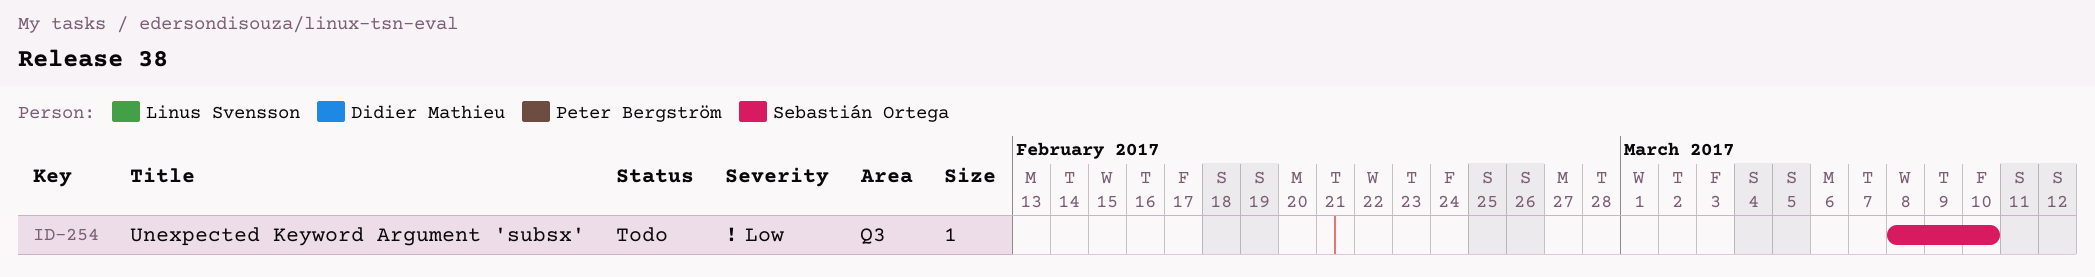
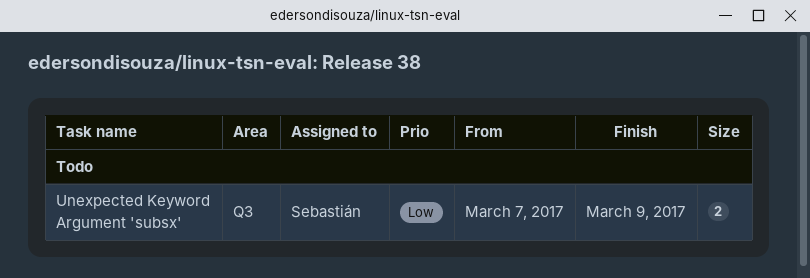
Unexpected Keyword Argument 'subsx', estimate: 1 -> 2
Unexpected Keyword Argument 'subsx', start: Mar 8 -> Mar 7
Unexpected Keyword Argument 'subsx', due: Mar 10 -> Mar 9

